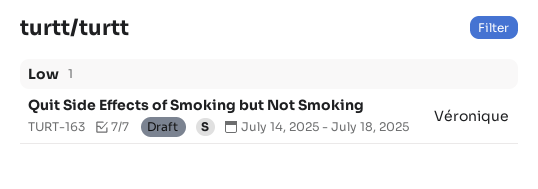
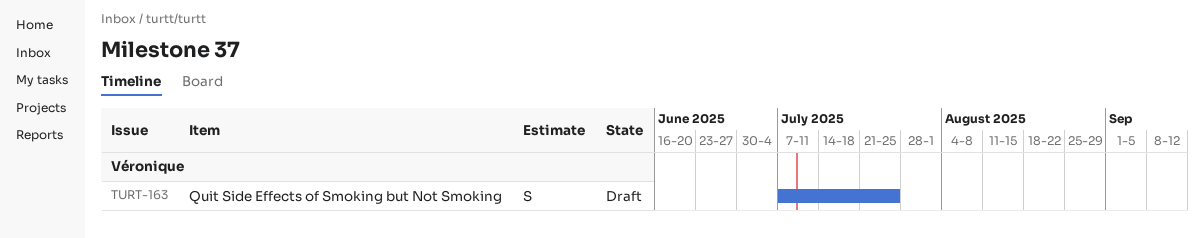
TURT-163, start: Jul 14 -> Jul 7
TURT-163, due: Jul 18 -> Jul 25

